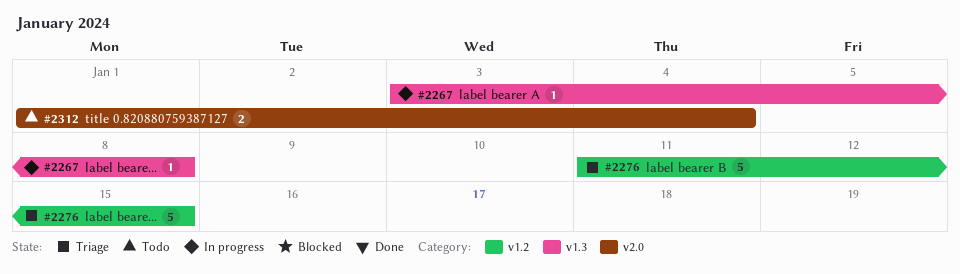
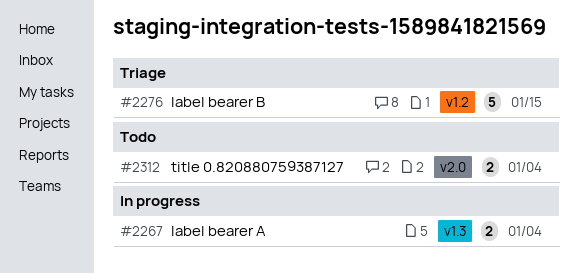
#2267, estimate: 1 -> 2
#2267, due: Jan 8 -> Jan 4

